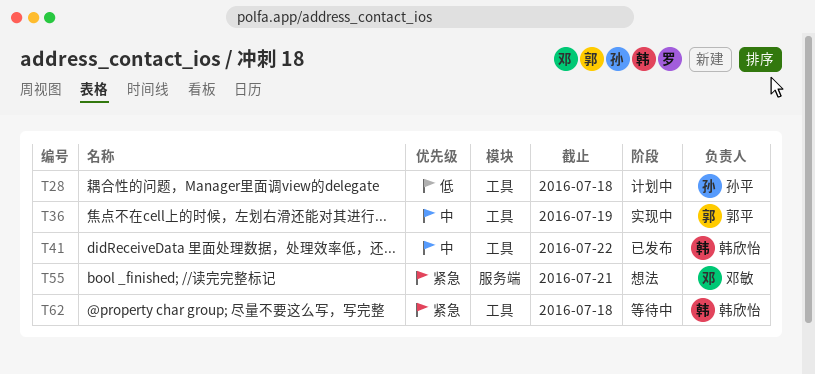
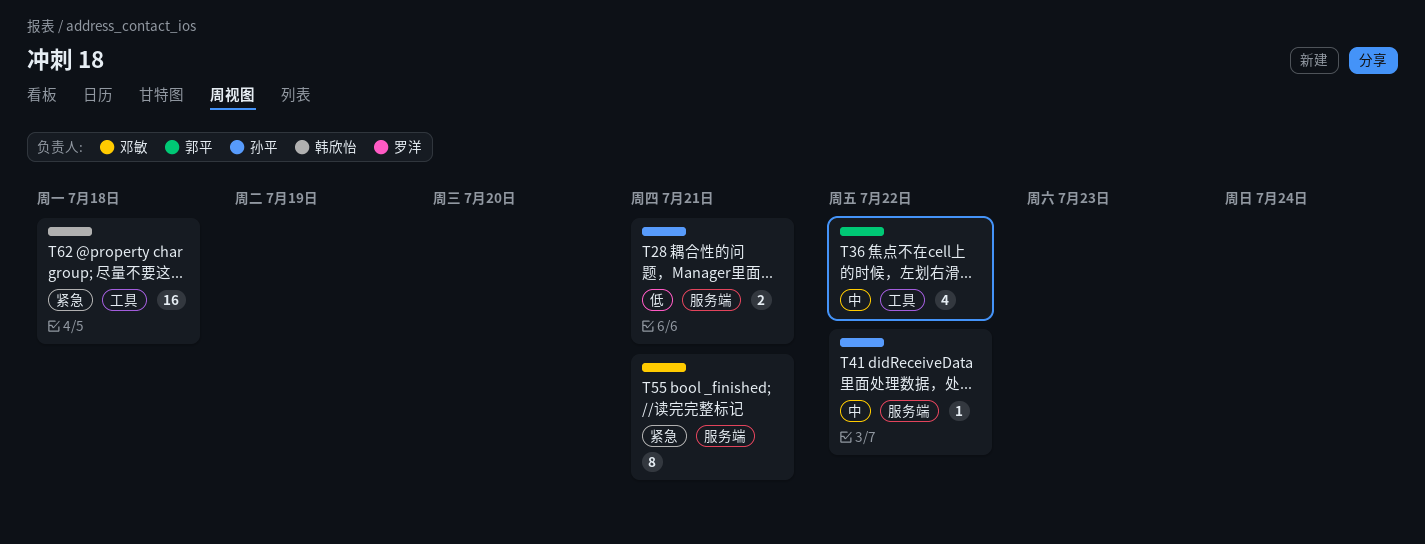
T28, label: 工具 -> 服务端
T28, due: Jul 18 -> Jul 21
T36, due: Jul 19 -> Jul 22
T41, owner: 韩欣怡 -> 孙平
T41, label: 工具 -> 服务端

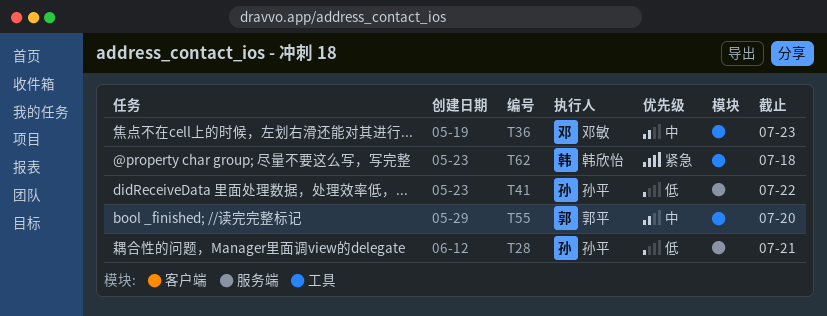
T36, owner: 郭平 -> 邓敏
T36, due: Jul 22 -> Jul 23
T41, priority: 中 -> 低
T55, owner: 邓敏 -> 郭平
T55, priority: 紧急 -> 中
T55, label: 服务端 -> 工具
T55, due: Jul 21 -> Jul 20

